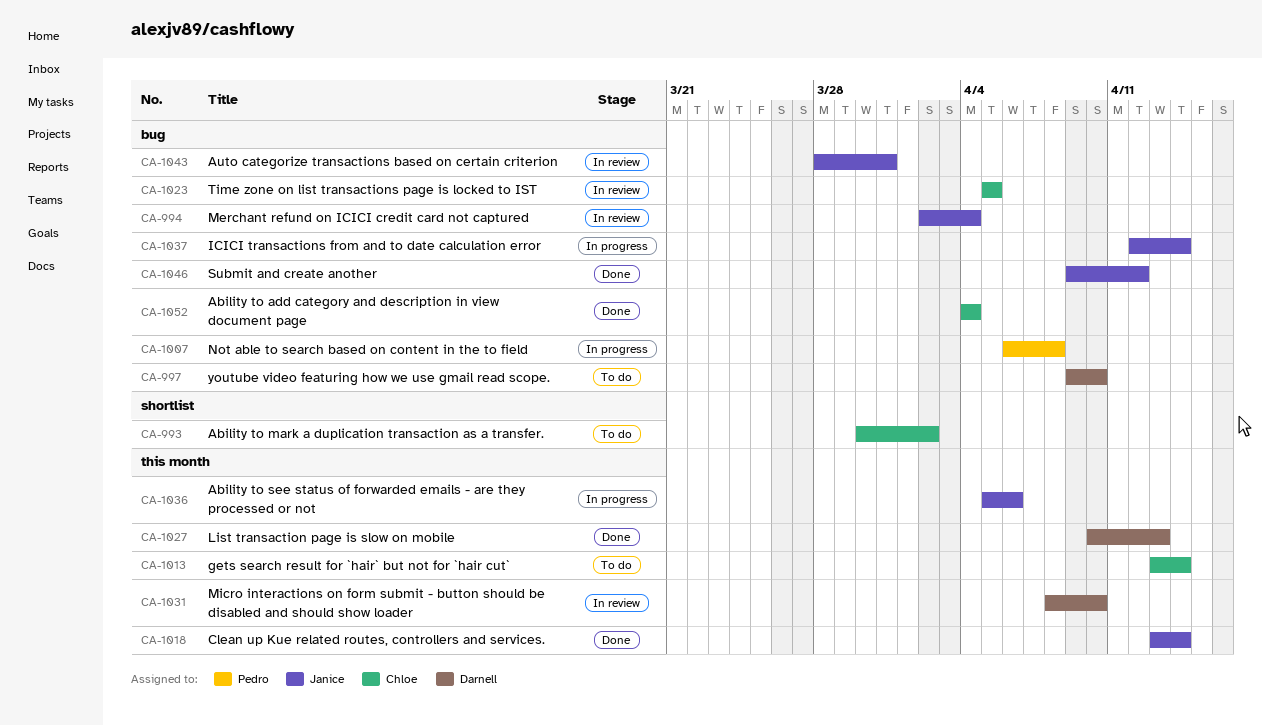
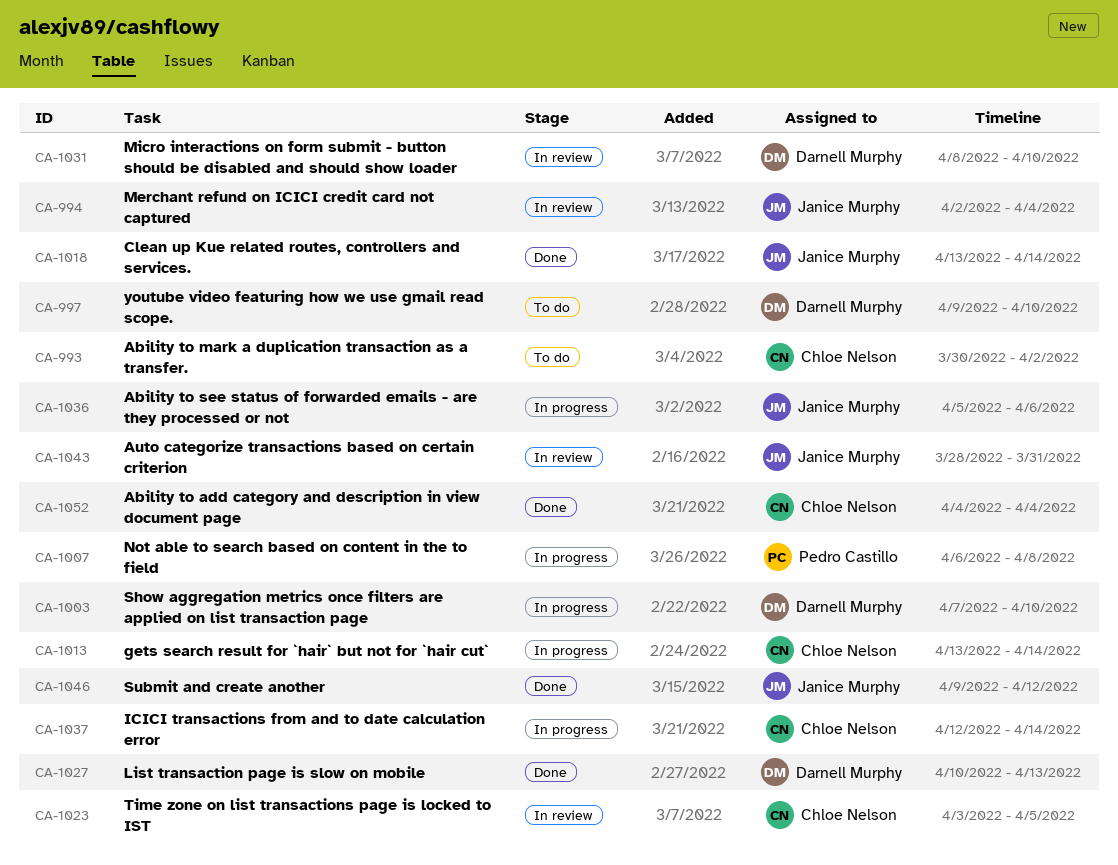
CA-1003: none -> present
CA-1013, status: To do -> In progress
CA-1023, start: Apr 5 -> Apr 3
CA-1037, owner: Janice Murphy -> Chloe Nelson

